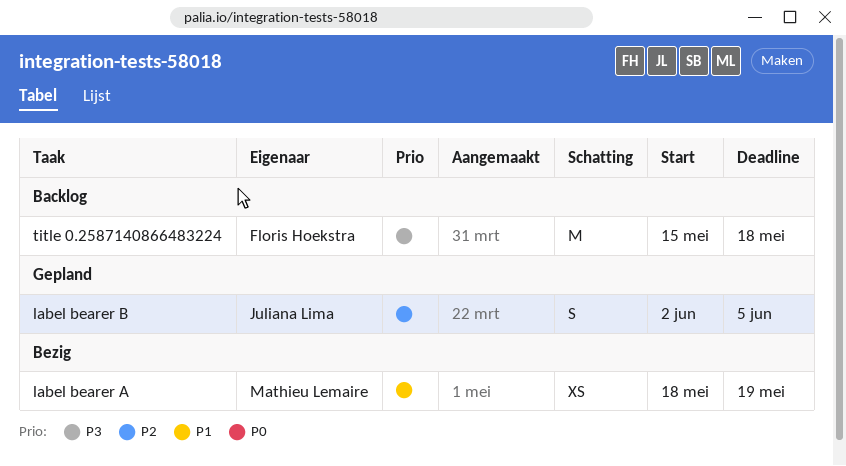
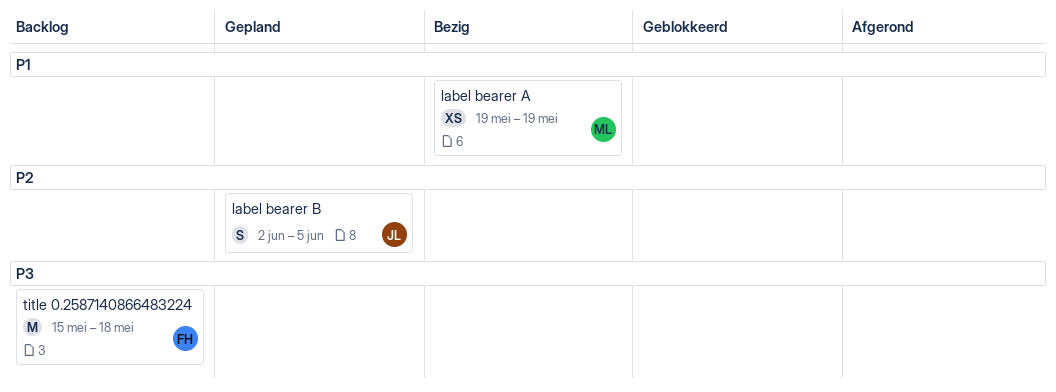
label bearer A, start: May 18 -> May 19

